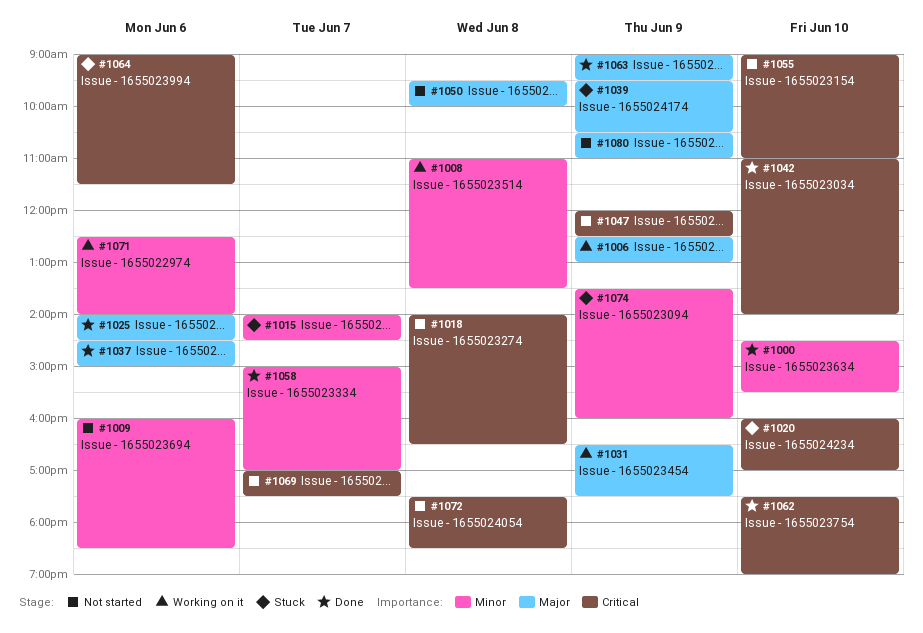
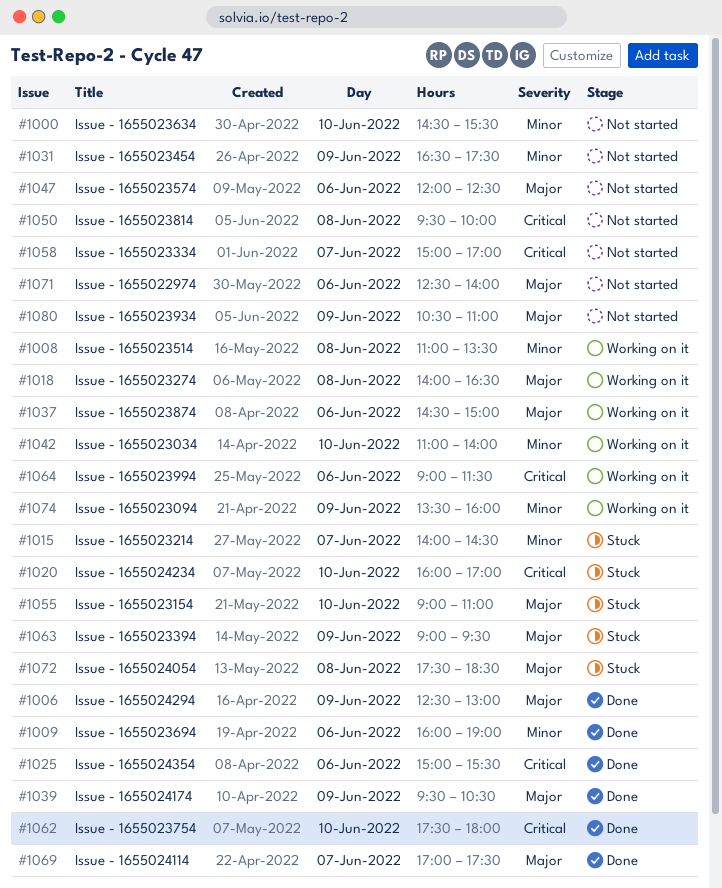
#1000, status: Done -> Not started
#1006, status: Working on it -> Done
#1009, status: Not started -> Done
#1009, ends: 18:30 -> 19:00
#1018, status: Not started -> Working on it
#1018, priority: Critical -> Major
#1025, priority: Major -> Critical
#1025, begins: 14:00 -> 15:00
#1025, ends: 14:30 -> 15:30
#1031, status: Working on it -> Not started
#1031, priority: Major -> Minor
#1037, status: Done -> Working on it
#1039, status: Stuck -> Done
#1042, status: Done -> Working on it
#1042, priority: Critical -> Minor
#1047, priority: Critical -> Major
#1047, day: Jun 9 -> Jun 6
#1050, priority: Major -> Critical
#1055, status: Not started -> Stuck
#1055, priority: Critical -> Major
#1058, status: Done -> Not started
#1058, priority: Minor -> Critical
#1062, ends: 19:00 -> 18:00
#1063, status: Done -> Stuck
#1064, status: Stuck -> Working on it
#1069, status: Not started -> Done
#1069, priority: Critical -> Major
#1071, status: Working on it -> Not started
#1071, priority: Minor -> Major
#1072, status: Not started -> Stuck
#1072, priority: Critical -> Major
#1074, status: Stuck -> Working on it

